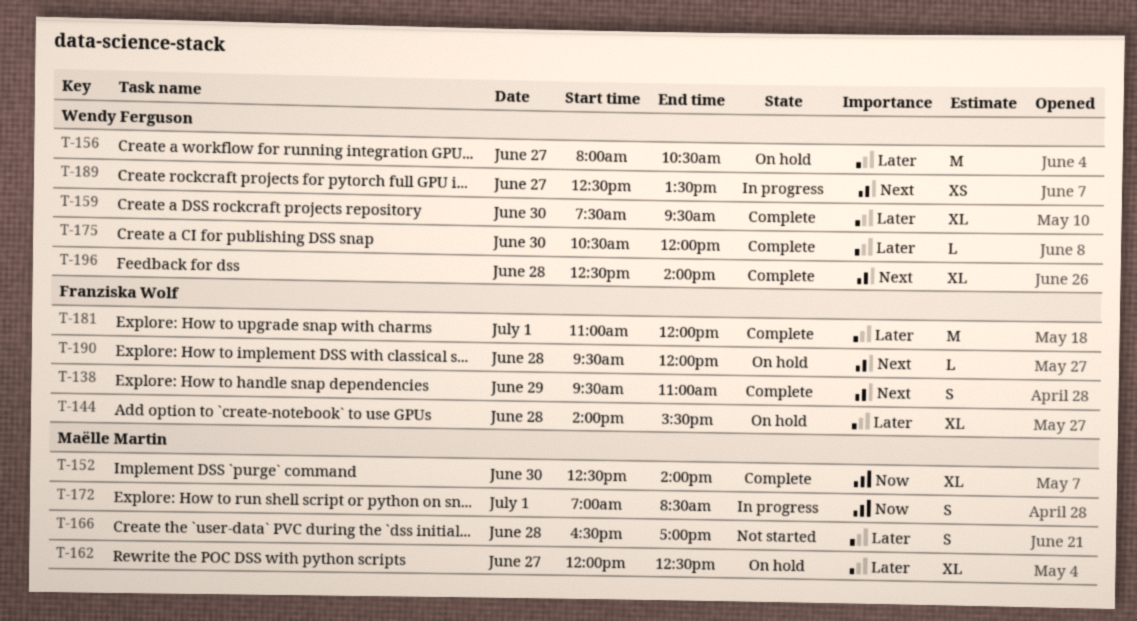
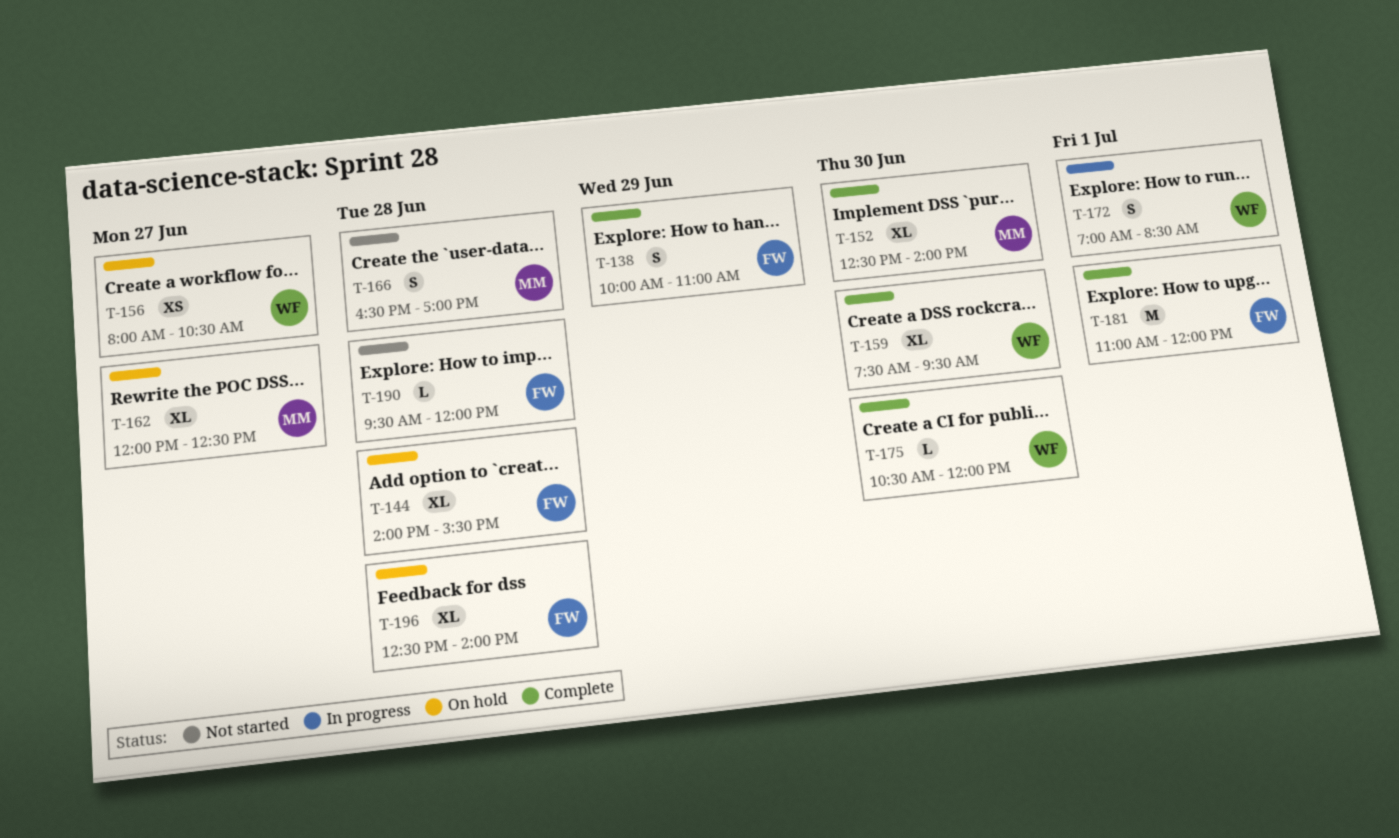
T-138, begins: 09:30 -> 10:00
T-156, estimate: M -> XS
T-172, owner: Maëlle Martin -> Wendy Ferguson
T-189: present -> none
T-190, status: On hold -> Not started
T-196, status: Complete -> On hold
T-196, owner: Wendy Ferguson -> Franziska Wolf

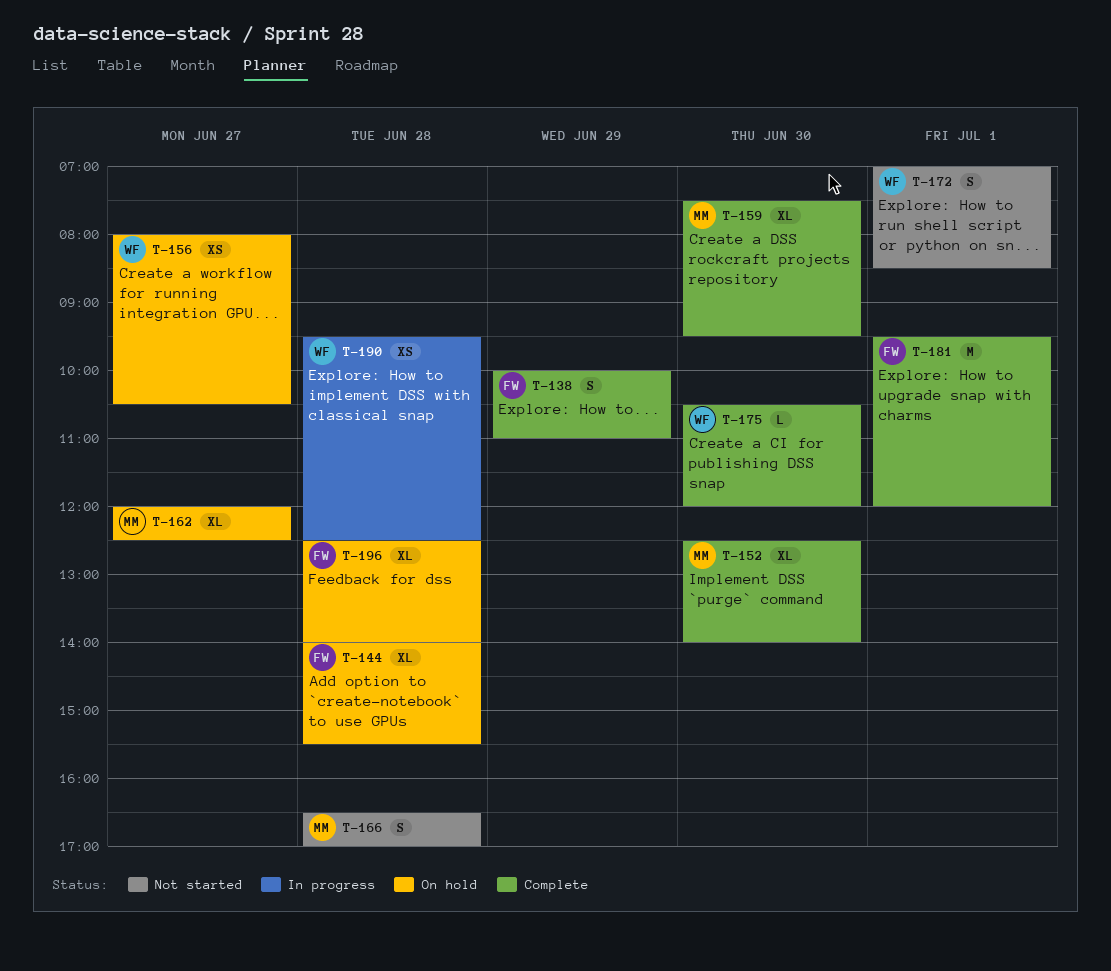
T-159, owner: WF -> MM
T-172, status: In progress -> Not started
T-181, begins: 11:00 -> 09:30
T-190, status: Not started -> In progress
T-190, owner: FW -> WF
T-190, estimate: L -> XS
T-190, ends: 12:00 -> 12:30

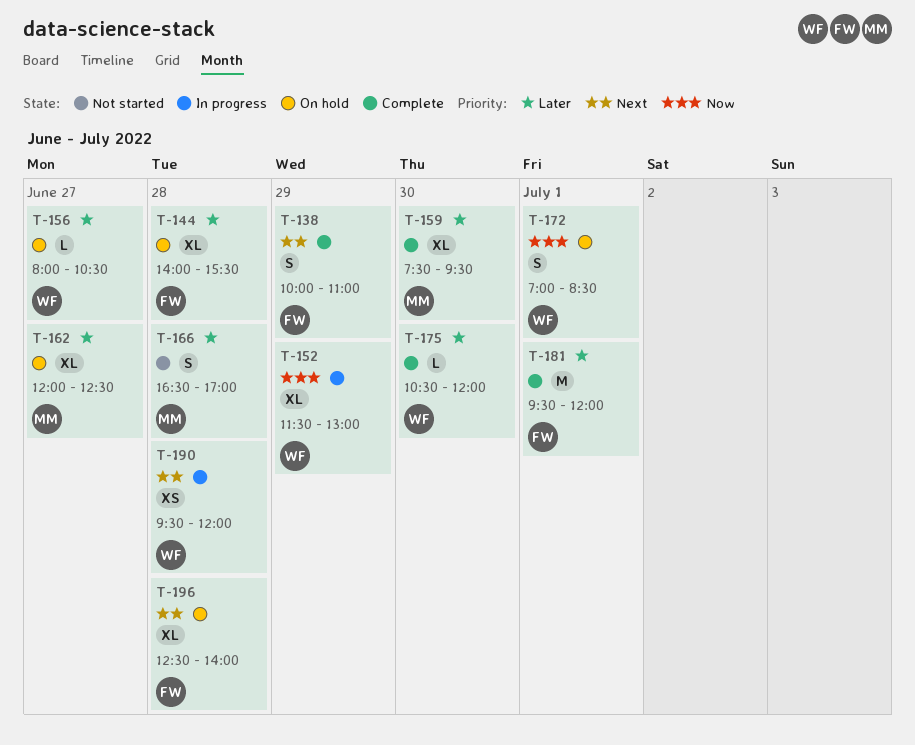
T-152, status: Complete -> In progress
T-152, owner: MM -> WF
T-152, day: Jun 30 -> Jun 29
T-152, begins: 12:30 -> 11:30
T-152, ends: 14:00 -> 13:00
T-156, estimate: XS -> L
T-172, status: Not started -> On hold
T-190, ends: 12:30 -> 12:00

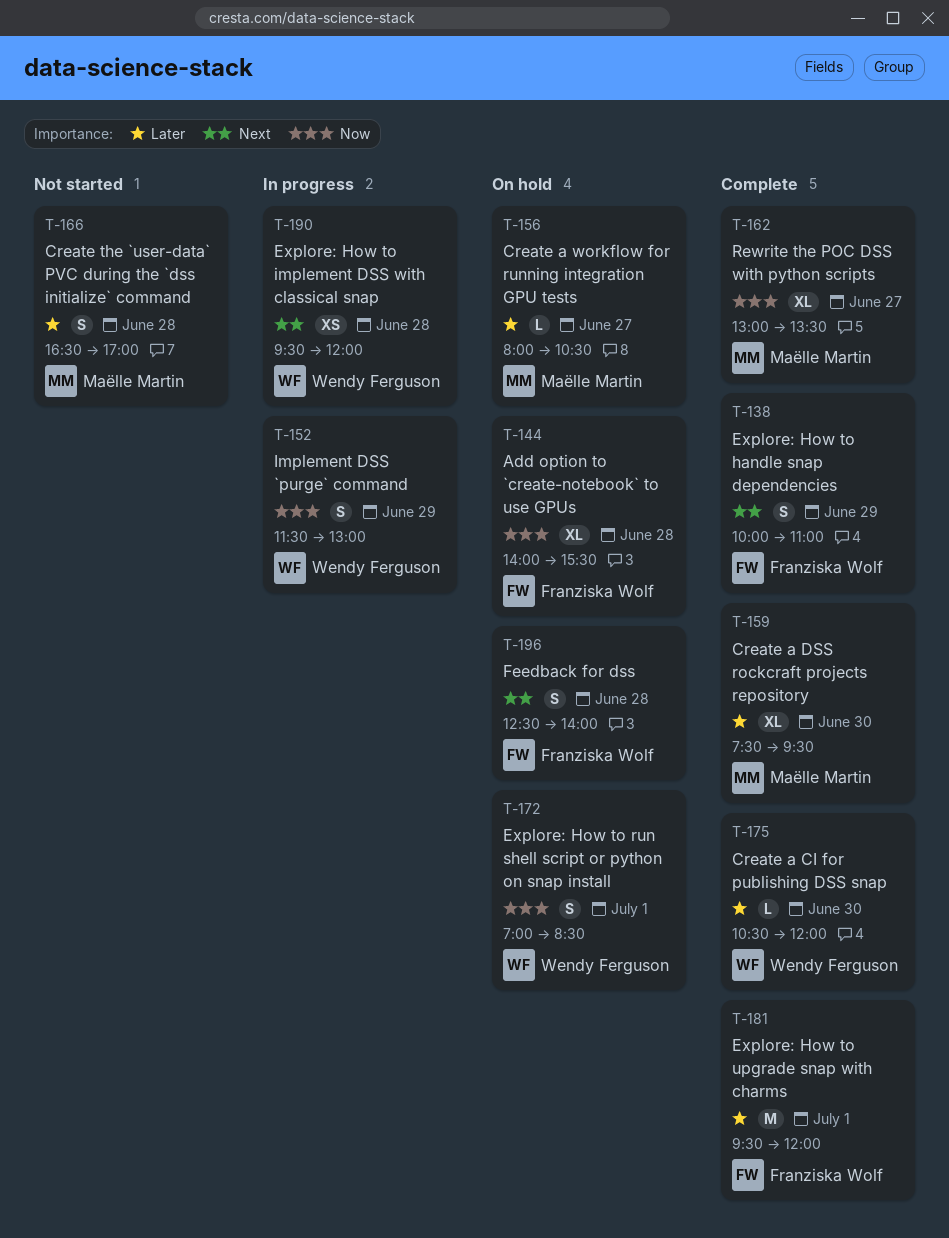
T-144, priority: Later -> Now
T-152, estimate: XL -> S
T-156, owner: Wendy Ferguson -> Maëlle Martin
T-162, status: On hold -> Complete
T-162, priority: Later -> Now
T-162, begins: 12:00 -> 13:00
T-162, ends: 12:30 -> 13:30
T-196, estimate: XL -> S

